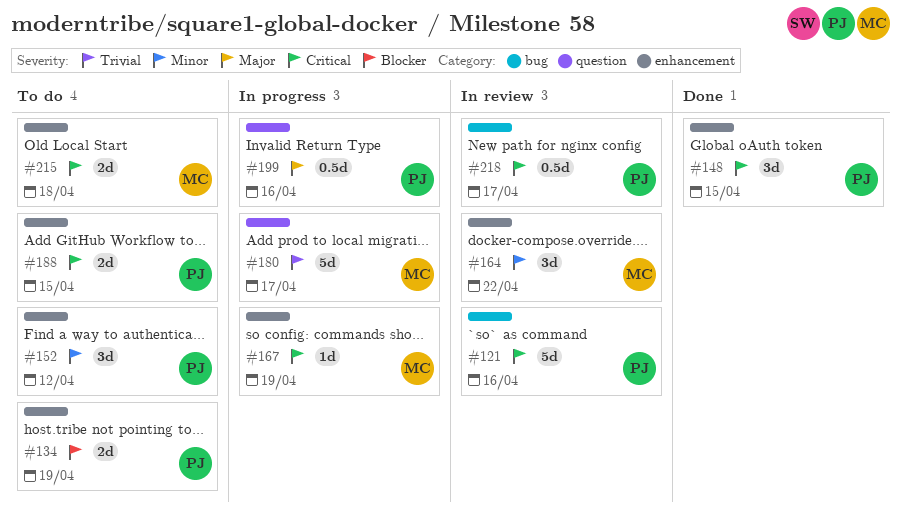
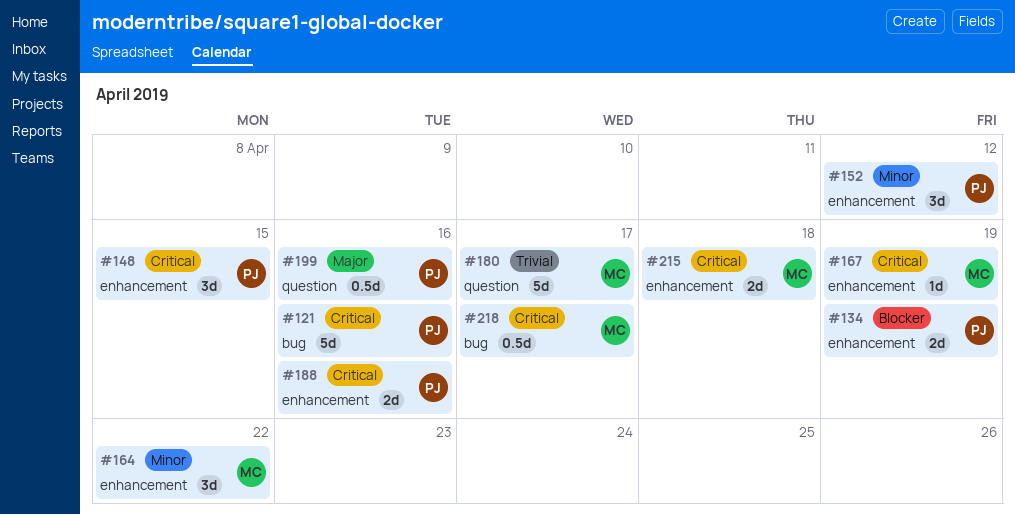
#188, due: Apr 15 -> Apr 16
#218, owner: PJ -> MC

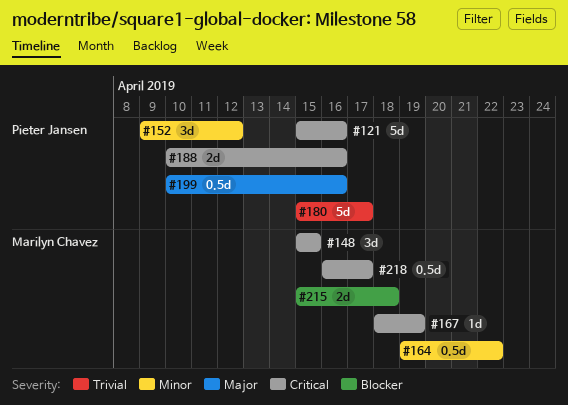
#134: present -> none
#148, owner: Pieter Jansen -> Marilyn Chavez
#164, estimate: 3d -> 0.5d
#180, owner: Marilyn Chavez -> Pieter Jansen
#215, priority: Critical -> Blocker

